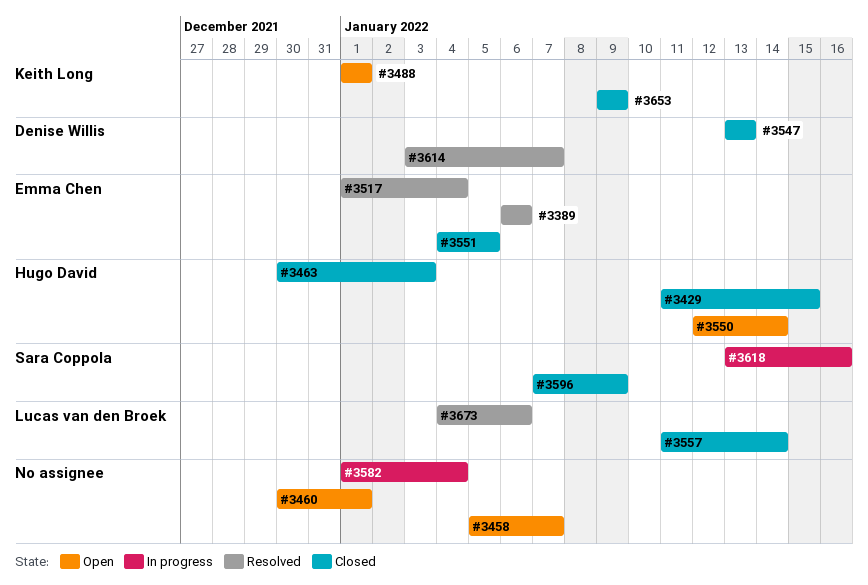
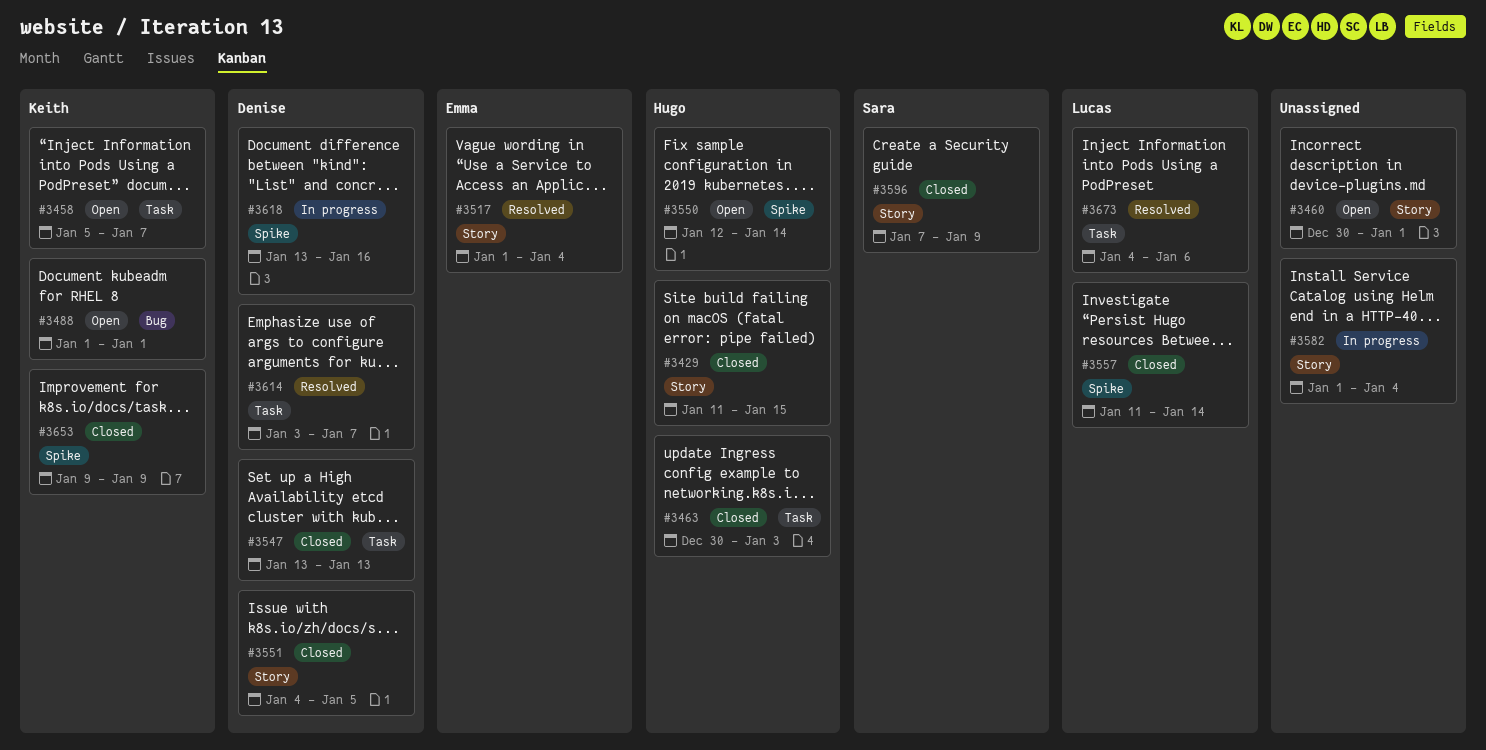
#3389: present -> none
#3458, owner: none -> Keith Long
#3551, owner: Emma Chen -> Denise Willis
#3618, owner: Sara Coppola -> Denise Willis

